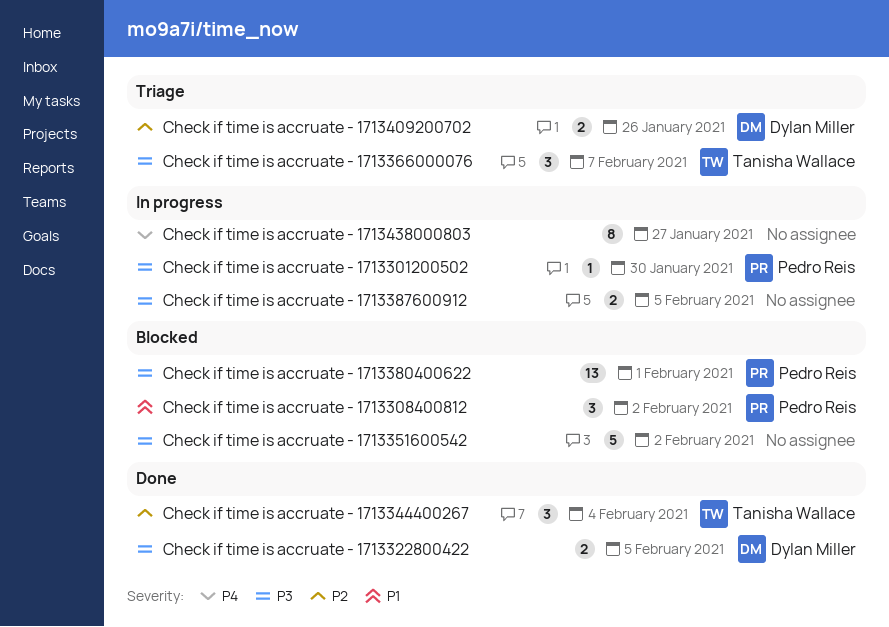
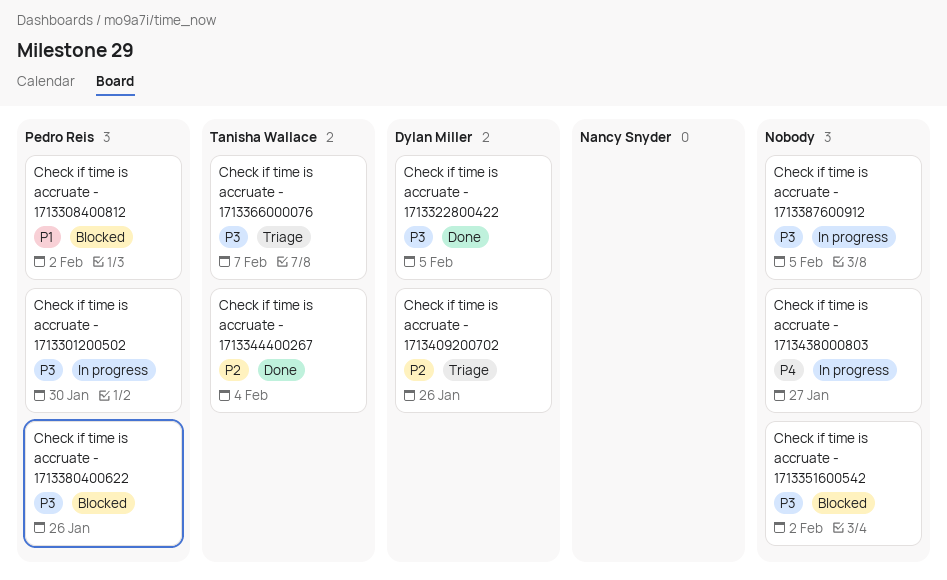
Check if time is accruate - 1713380400622, due: Feb 1 -> Jan 26

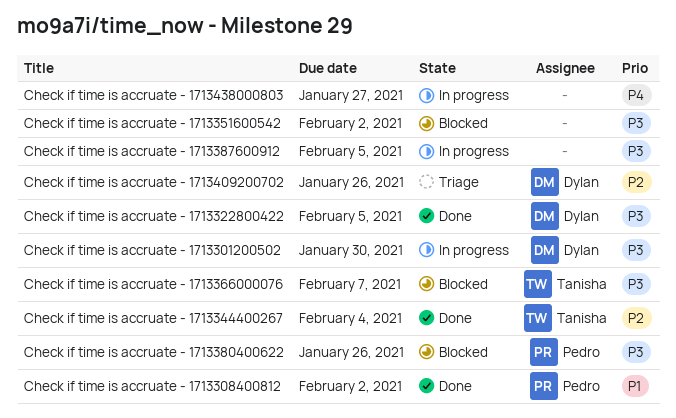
Check if time is accruate - 1713301200502, owner: Pedro Reis -> Dylan Miller
Check if time is accruate - 1713308400812, status: Blocked -> Done
Check if time is accruate - 1713366000076, status: Triage -> Blocked

